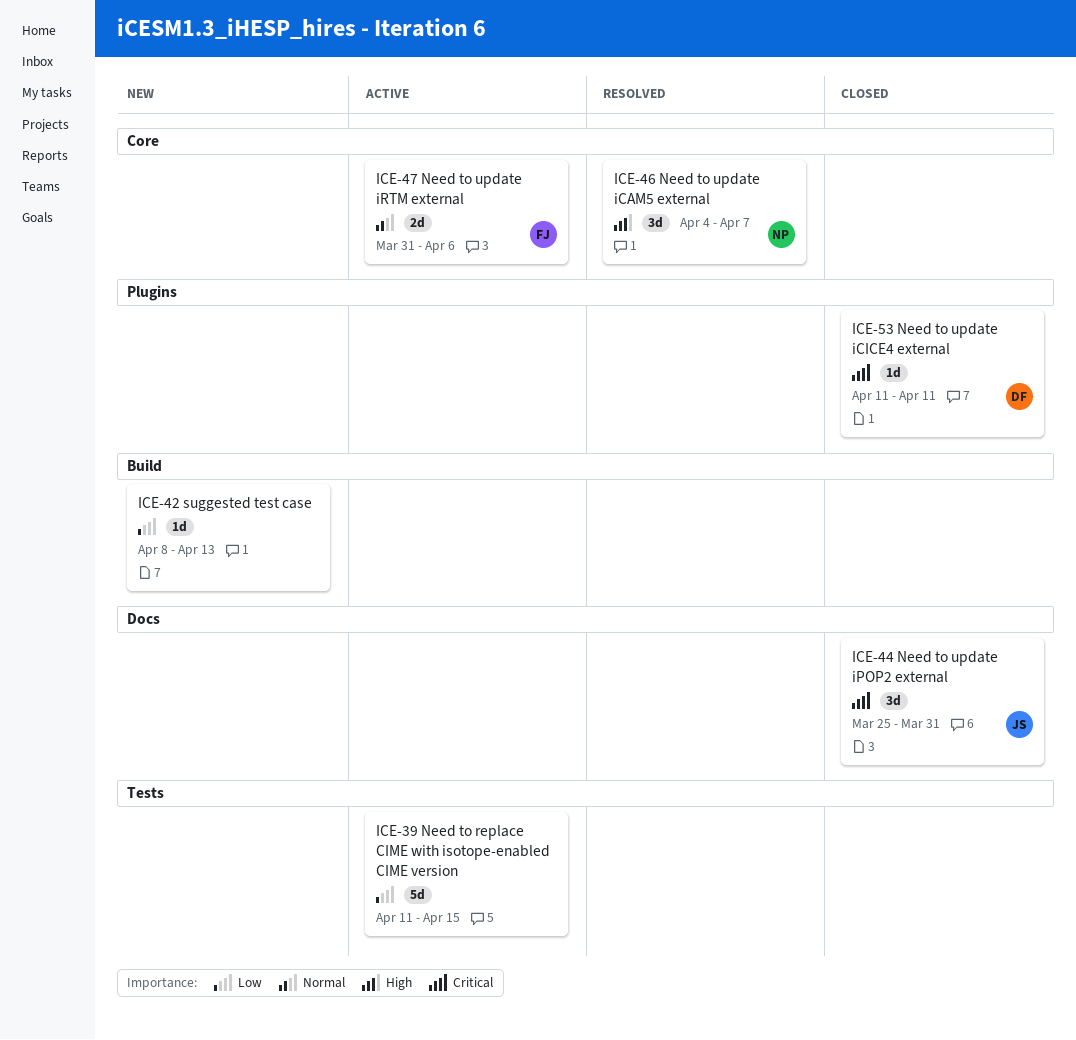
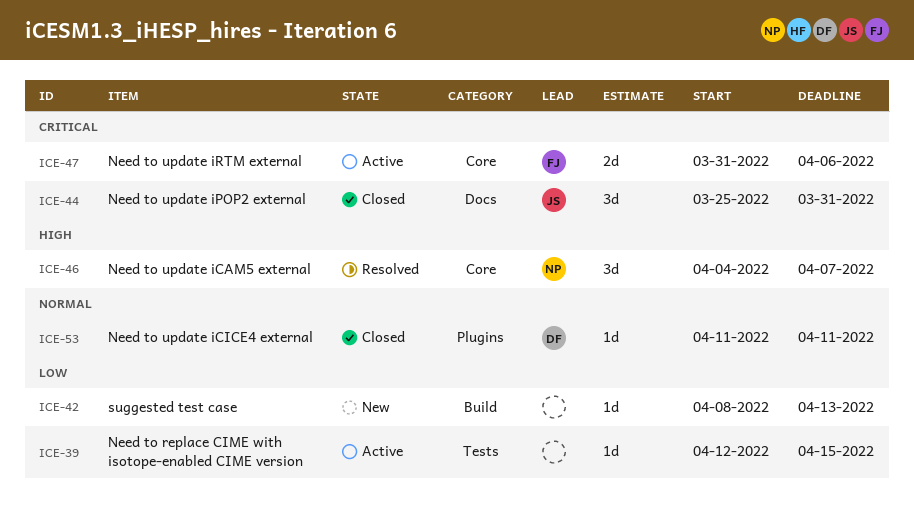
ICE-39, estimate: 5d -> 1d
ICE-39, start: Apr 11 -> Apr 12
ICE-47, priority: Normal -> Critical
ICE-53, priority: Critical -> Normal

